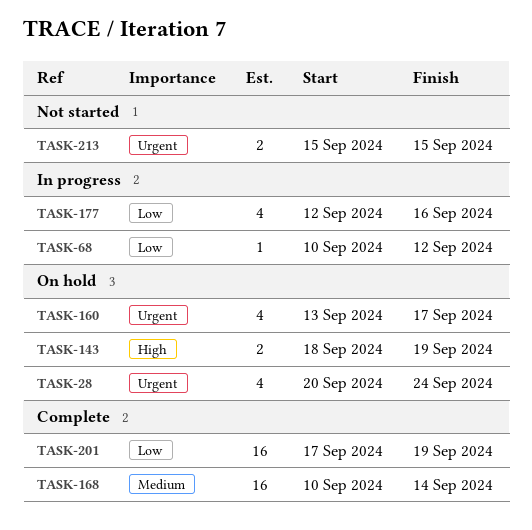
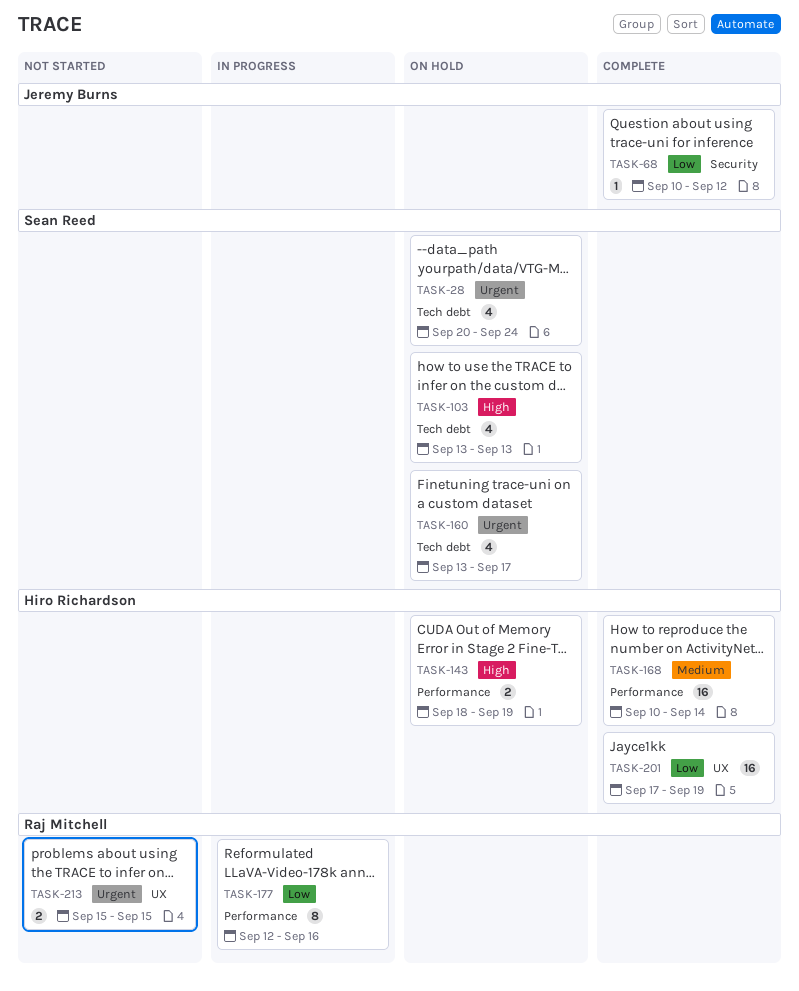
TASK-68, status: In progress -> Complete
TASK-103: none -> present
TASK-177, estimate: 4 -> 8

